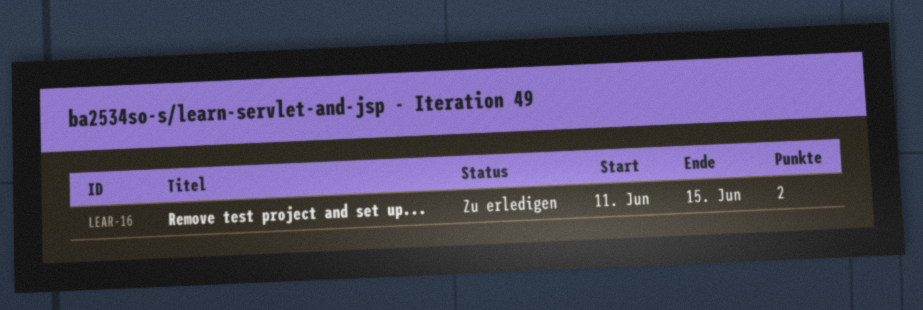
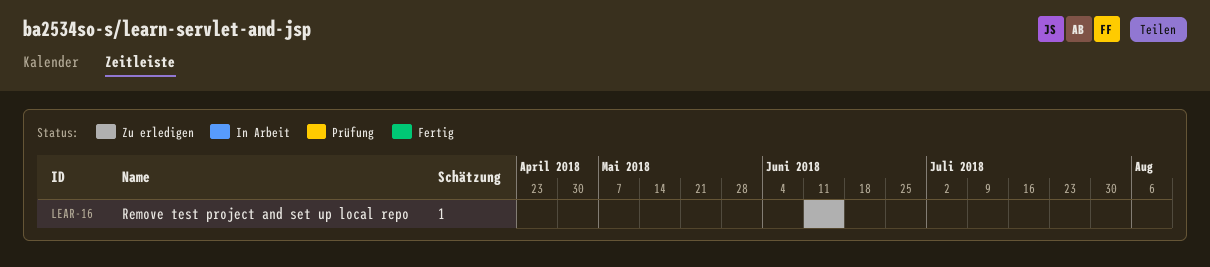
LEAR-16, estimate: 2 -> 1

